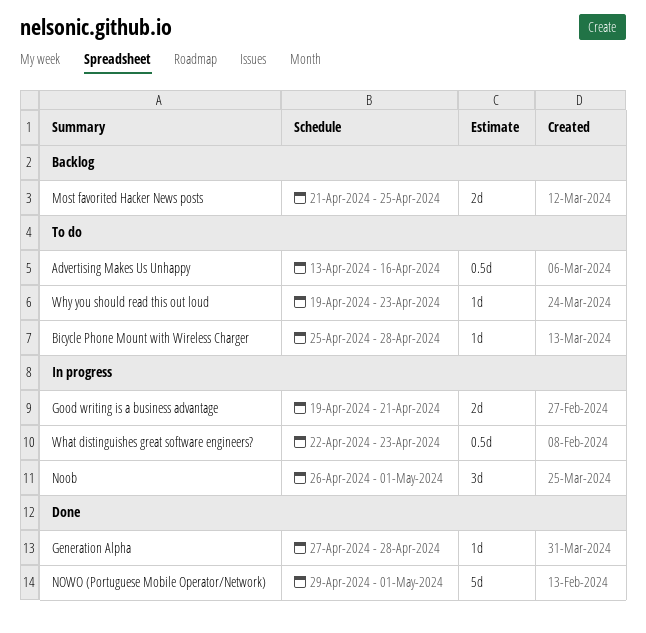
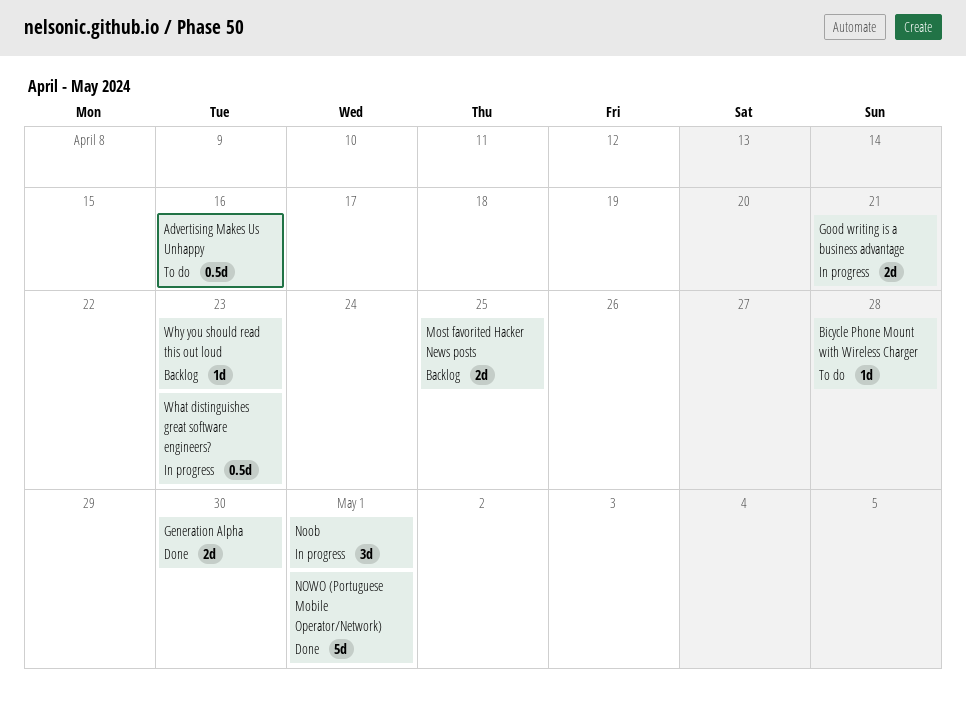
Generation Alpha, estimate: 1d -> 2d
Generation Alpha, due: Apr 28 -> Apr 30
Why you should read this out loud, status: To do -> Backlog

